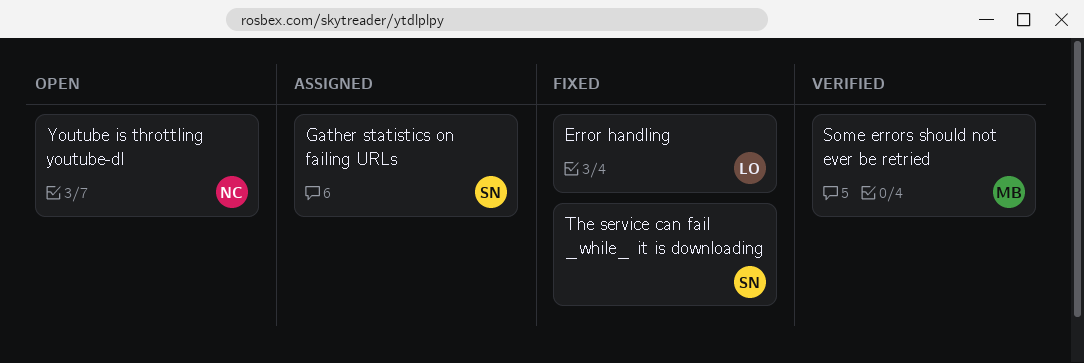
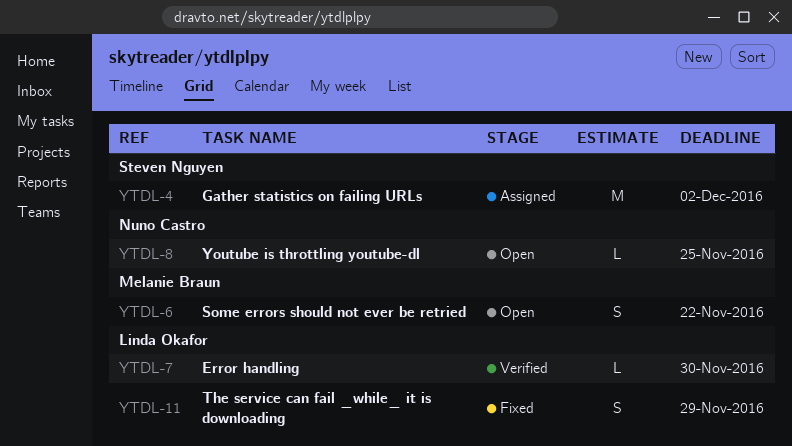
Error handling, status: Fixed -> Verified
Some errors should not ever be retried, status: Verified -> Open
The service can fail _while_ it is downloading, owner: Steven Nguyen -> Linda Okafor

